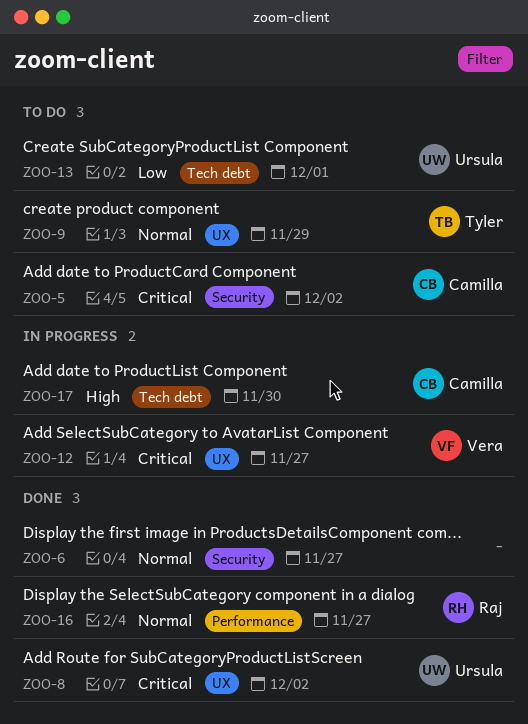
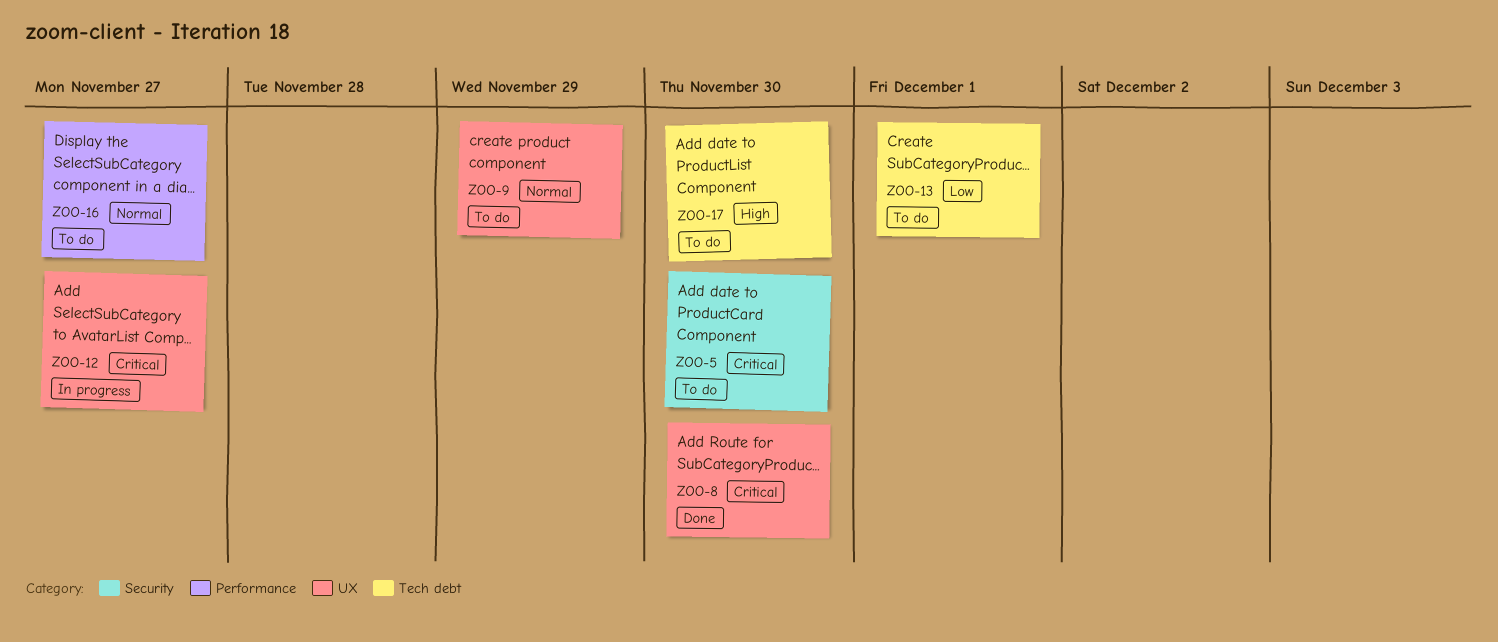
ZOO-5, due: Dec 2 -> Nov 30
ZOO-6: present -> none
ZOO-8, due: Dec 2 -> Nov 30
ZOO-16, status: Done -> To do
ZOO-17, status: In progress -> To do

